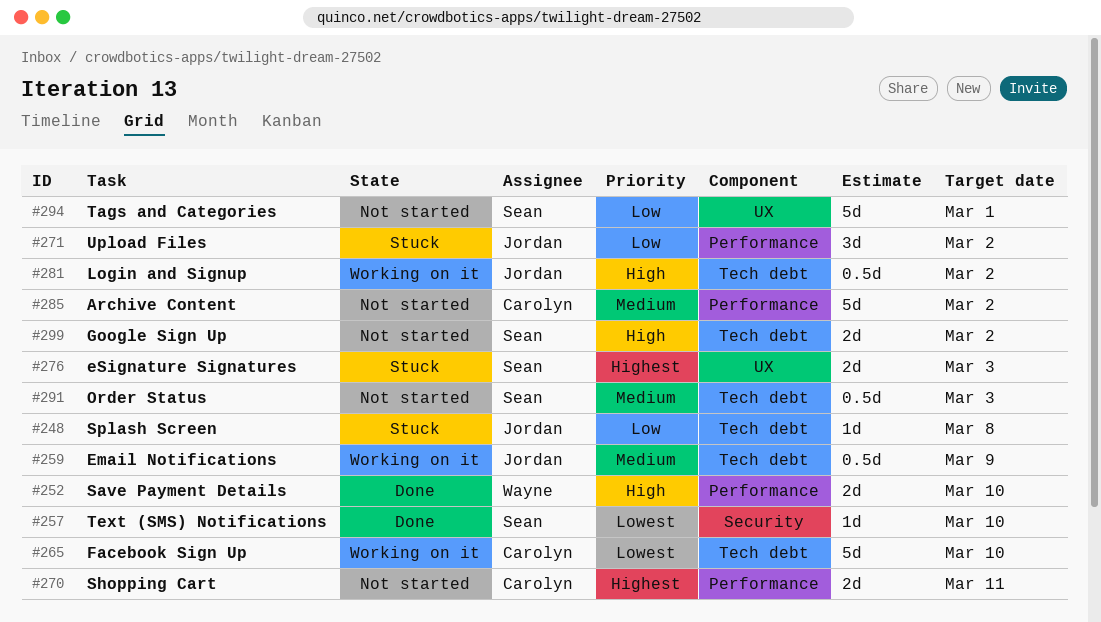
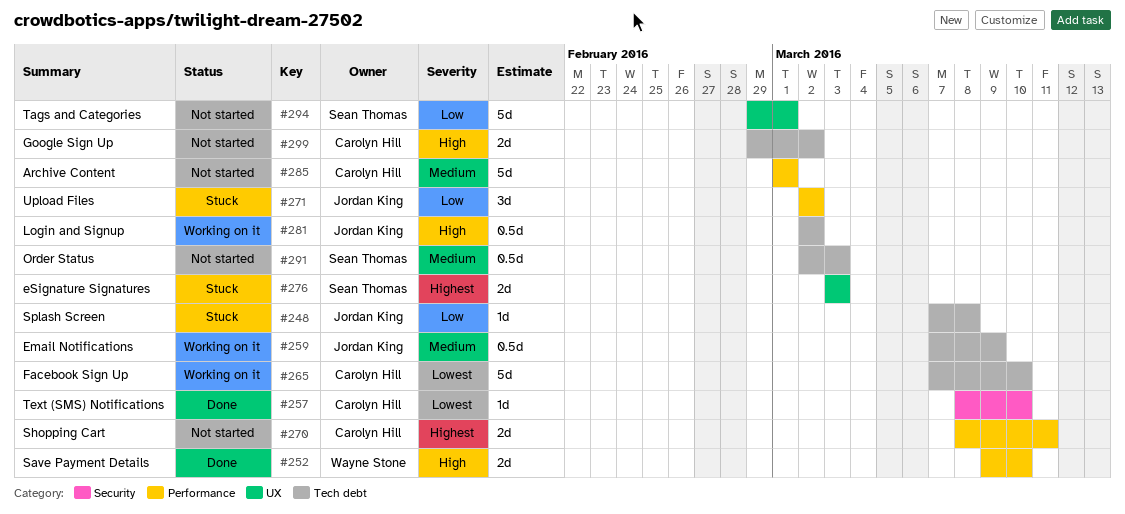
#257, owner: Sean Thomas -> Carolyn Hill
#285, due: Mar 2 -> Mar 1
#299, owner: Sean Thomas -> Carolyn Hill

